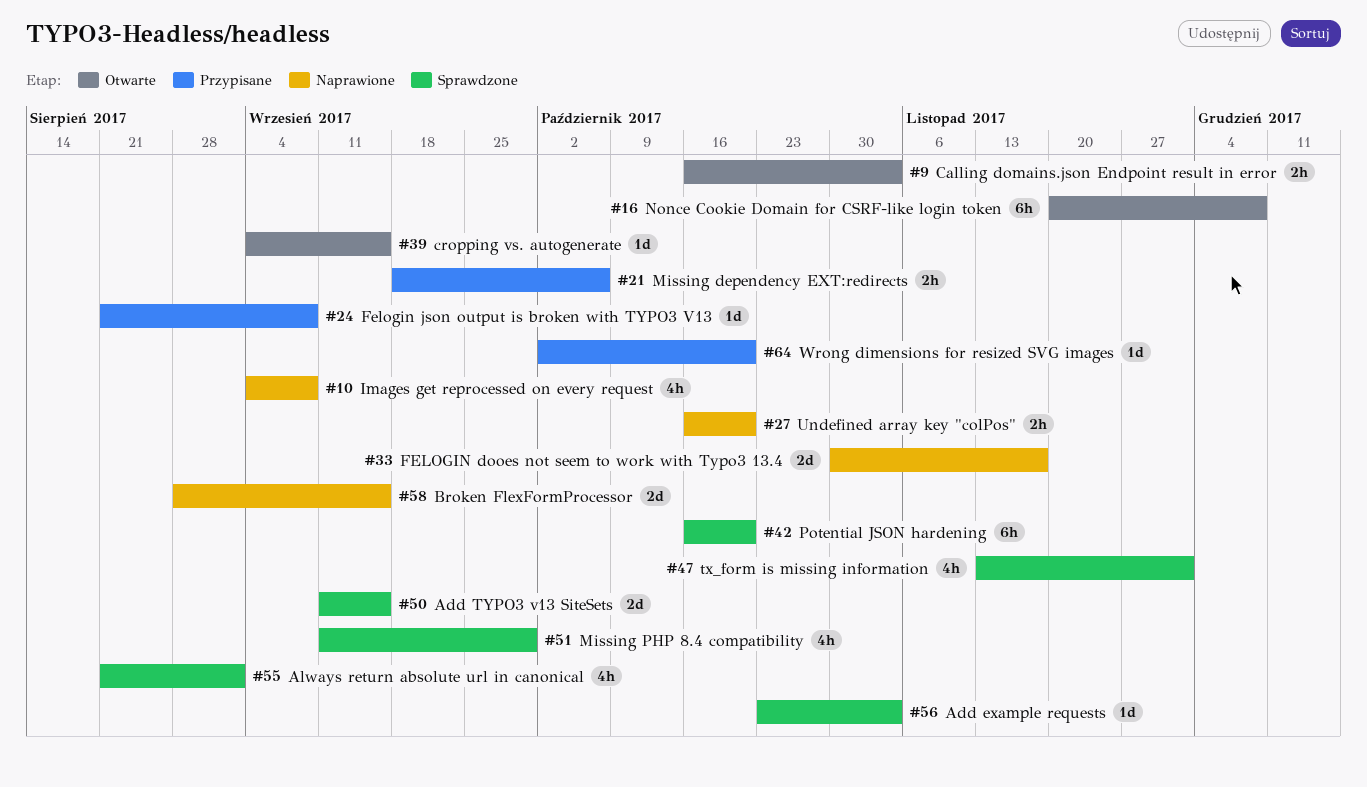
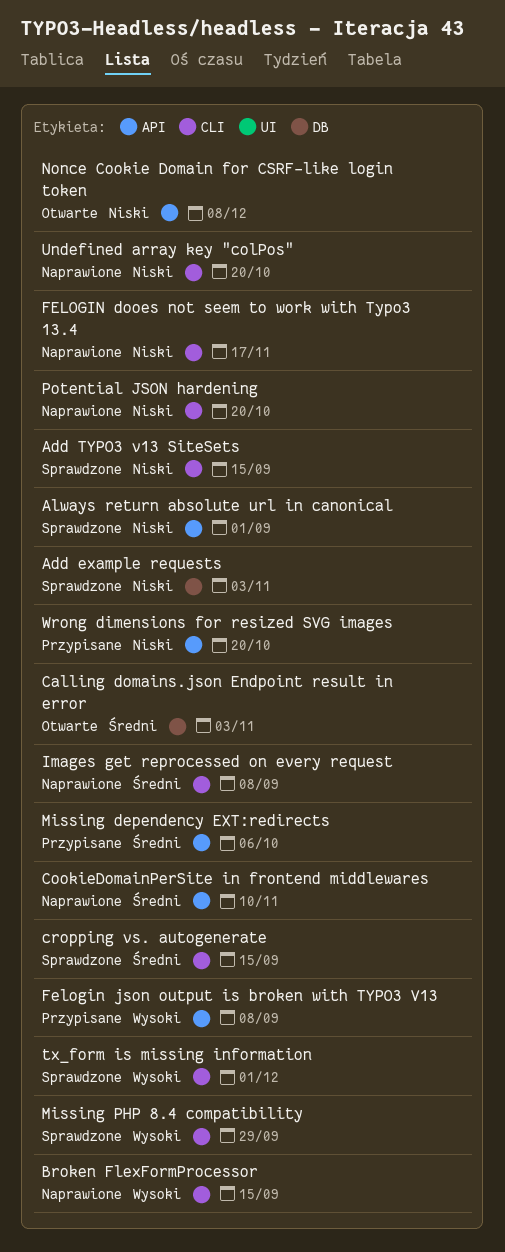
CookieDomainPerSite in frontend middlewares: none -> present
cropping vs. autogenerate, status: Otwarte -> Sprawdzone
Potential JSON hardening, status: Sprawdzone -> Naprawione

